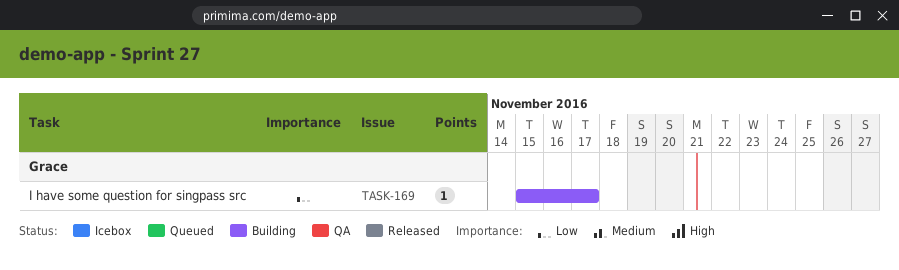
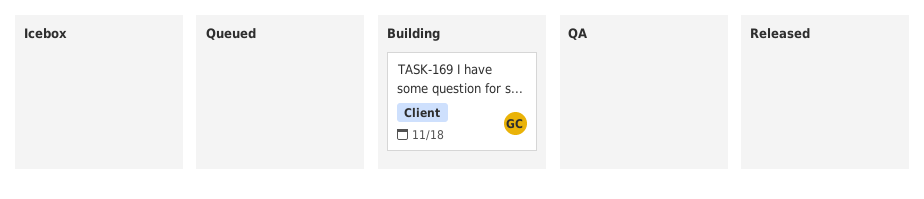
TASK-169, due: Nov 17 -> Nov 18

